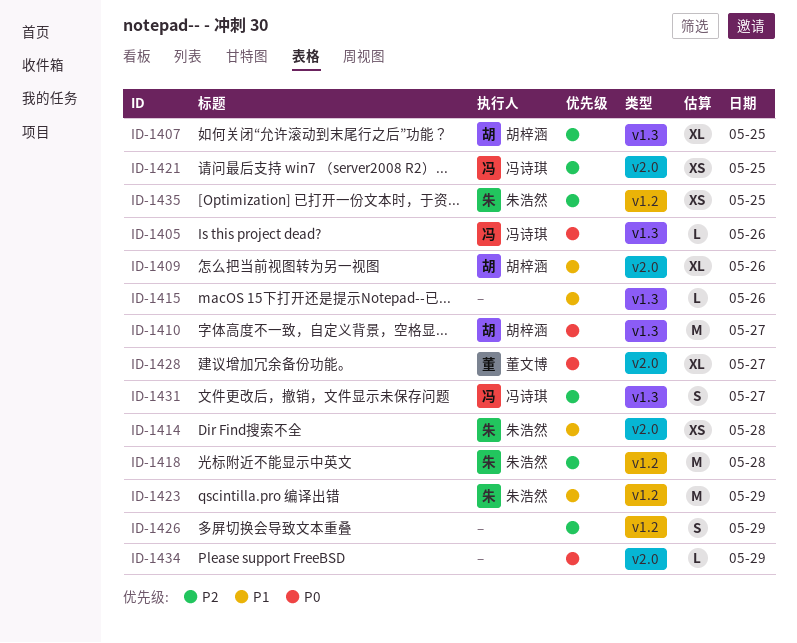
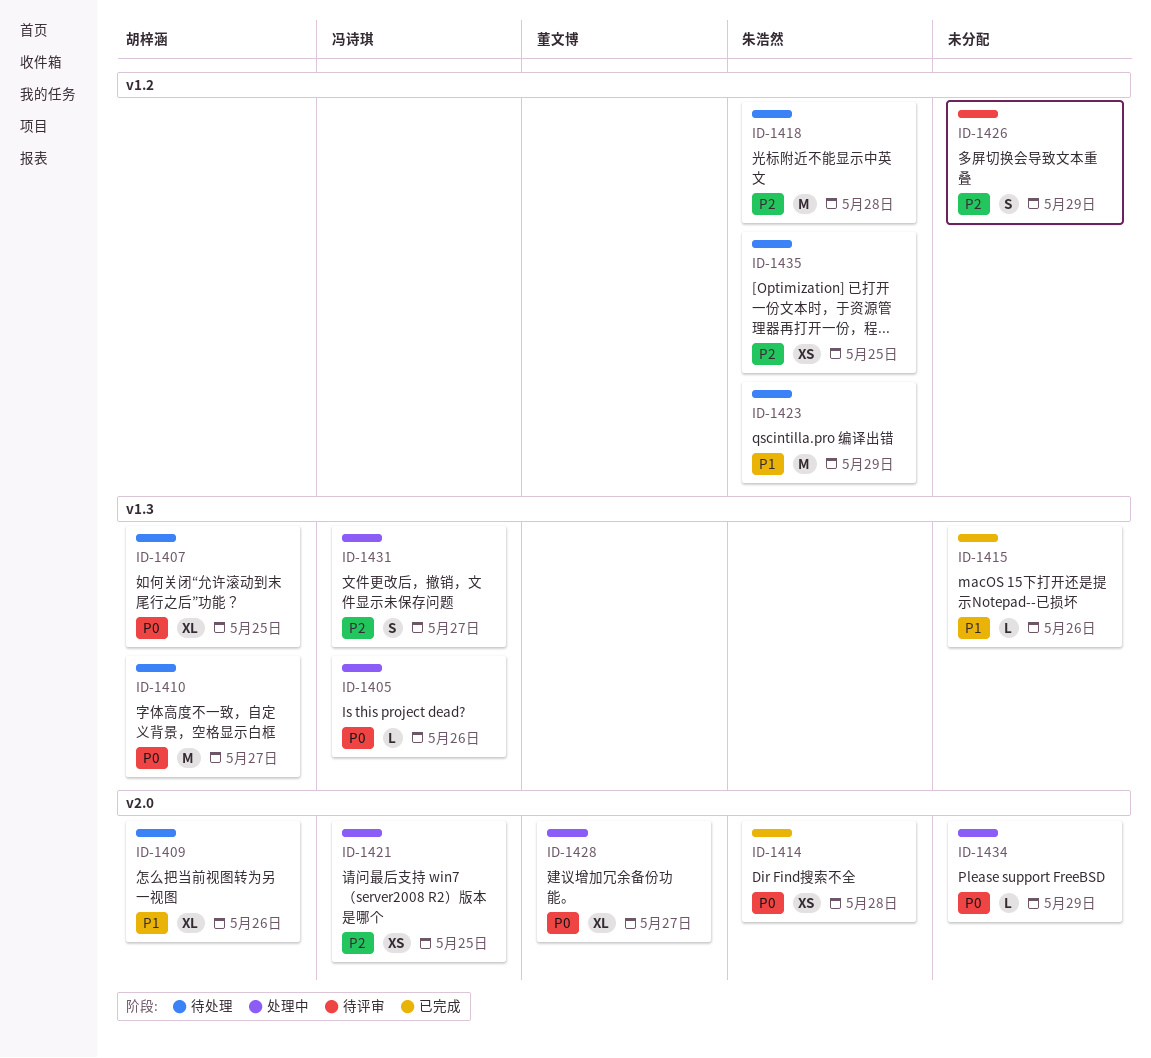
ID-1407, priority: P2 -> P0
ID-1414, priority: P1 -> P0

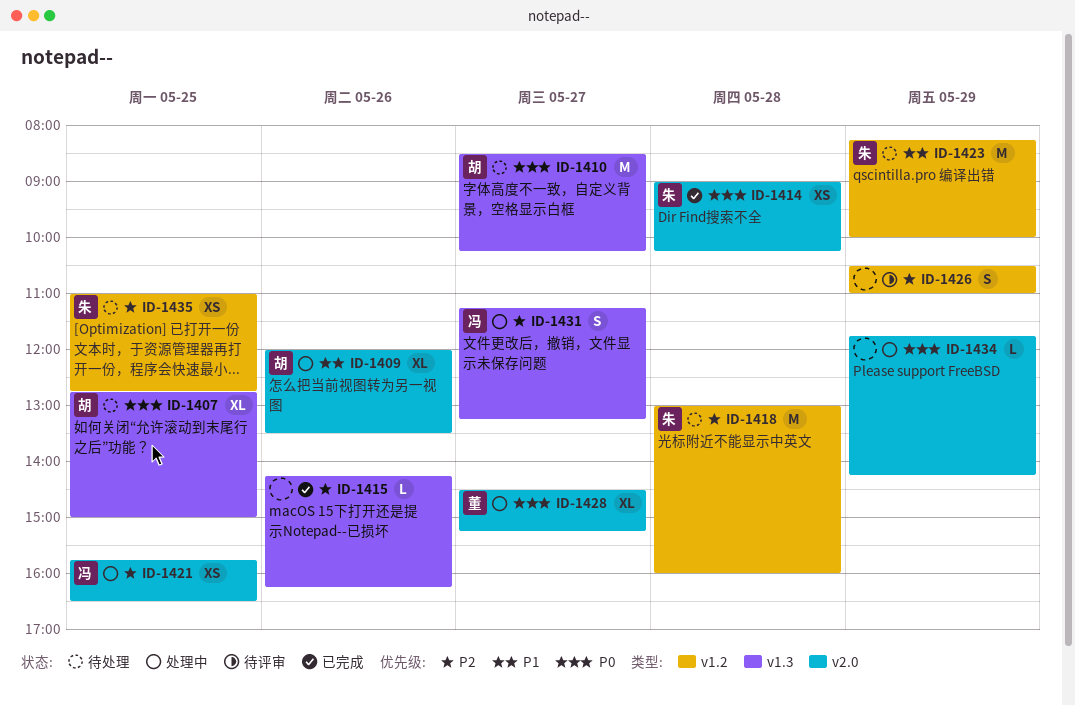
ID-1405: present -> none
ID-1409, status: 待处理 -> 处理中
ID-1415, priority: P1 -> P2

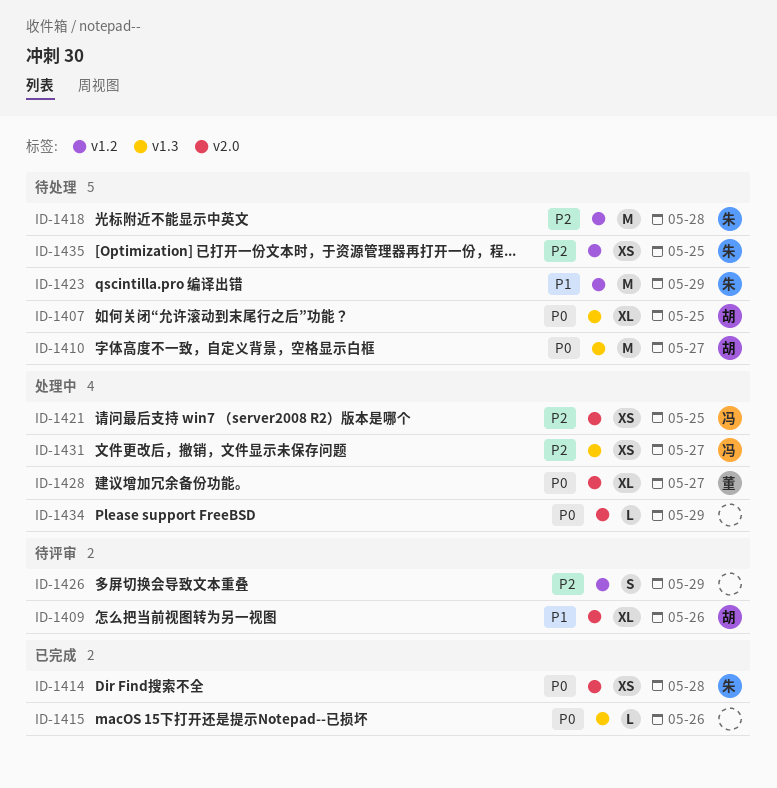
ID-1409, status: 处理中 -> 待评审
ID-1415, priority: P2 -> P0
ID-1431, estimate: S -> XS

